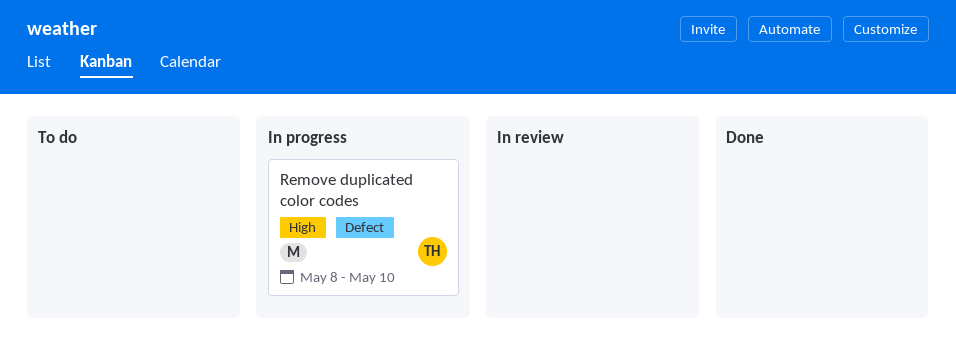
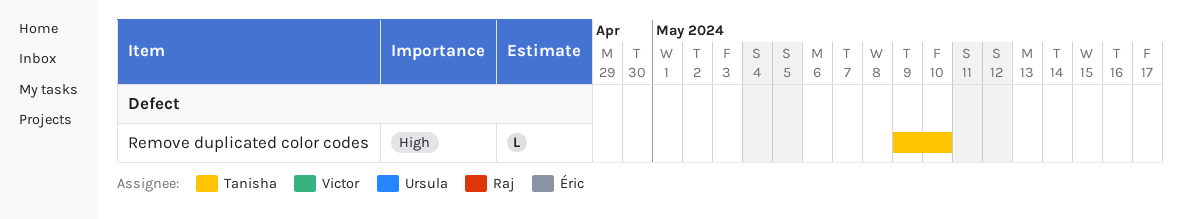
Remove duplicated color codes, estimate: M -> L
Remove duplicated color codes, start: May 8 -> May 9

